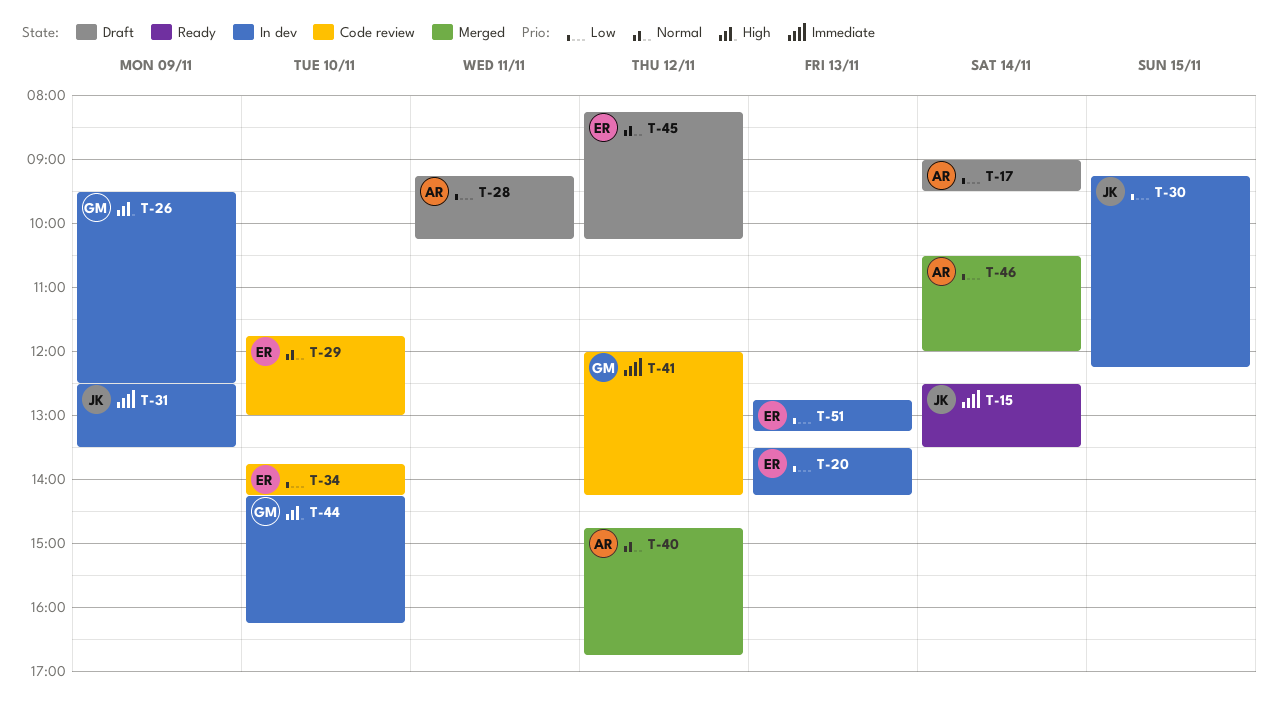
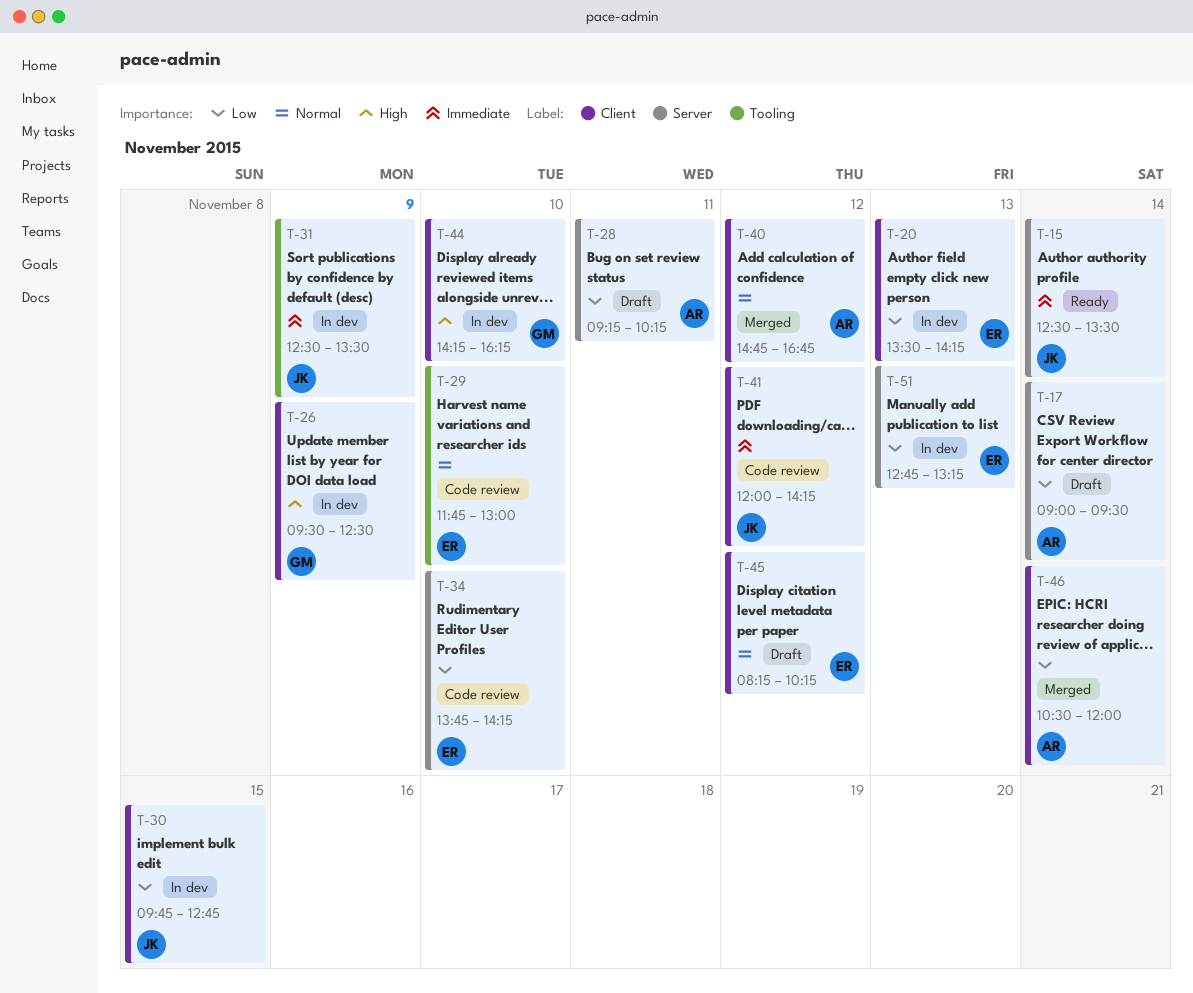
T-30, begins: 09:15 -> 09:45
T-30, ends: 12:15 -> 12:45
T-41, owner: GM -> JK

